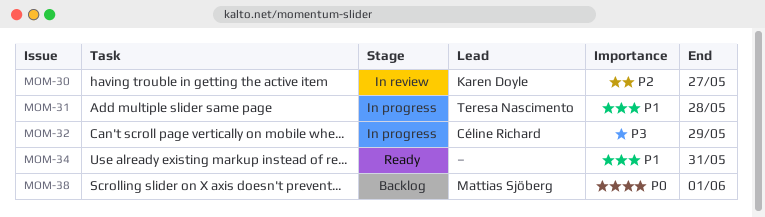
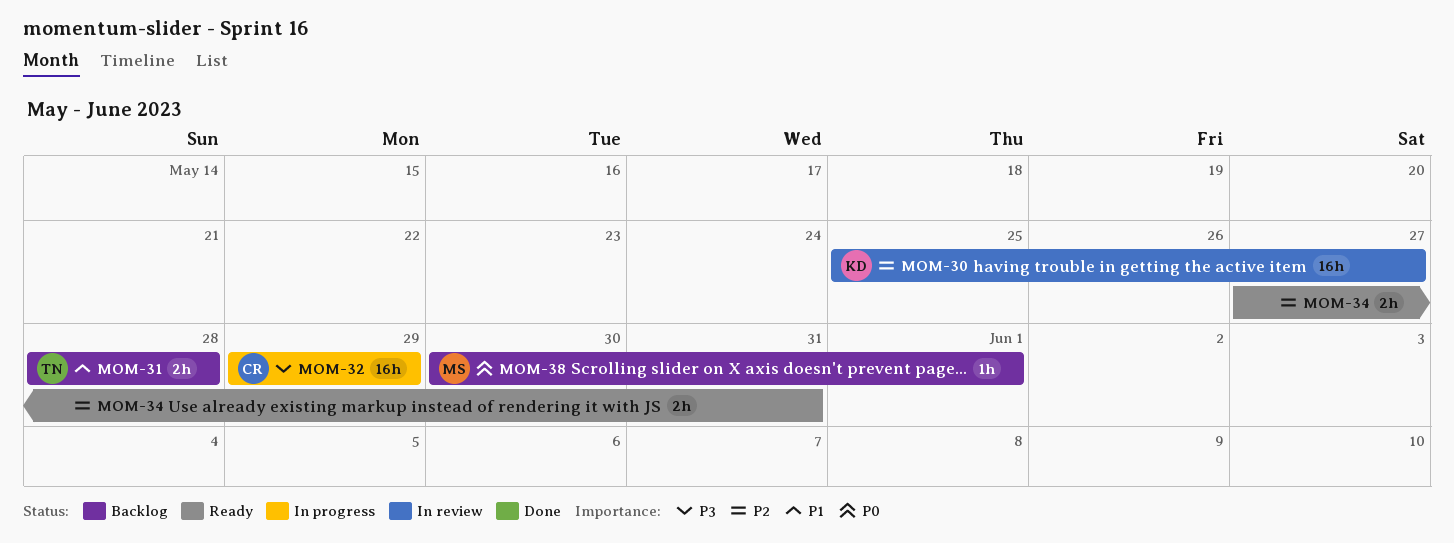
MOM-31, status: In progress -> Backlog
MOM-34, priority: P1 -> P2

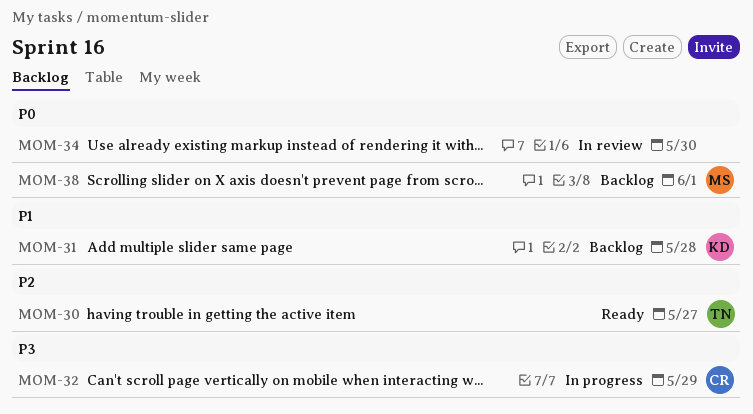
MOM-30, status: In review -> Ready
MOM-30, owner: KD -> TN
MOM-31, owner: TN -> KD
MOM-34, status: Ready -> In review
MOM-34, priority: P2 -> P0
MOM-34, due: May 31 -> May 30

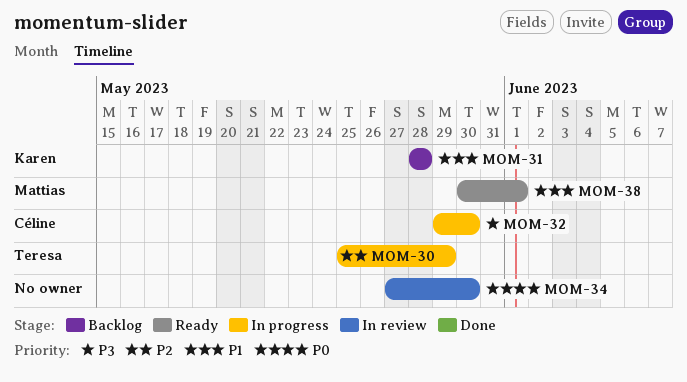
MOM-30, status: Ready -> In progress
MOM-30, due: May 27 -> May 29
MOM-32, due: May 29 -> May 30
MOM-38, status: Backlog -> Ready
MOM-38, priority: P0 -> P1

